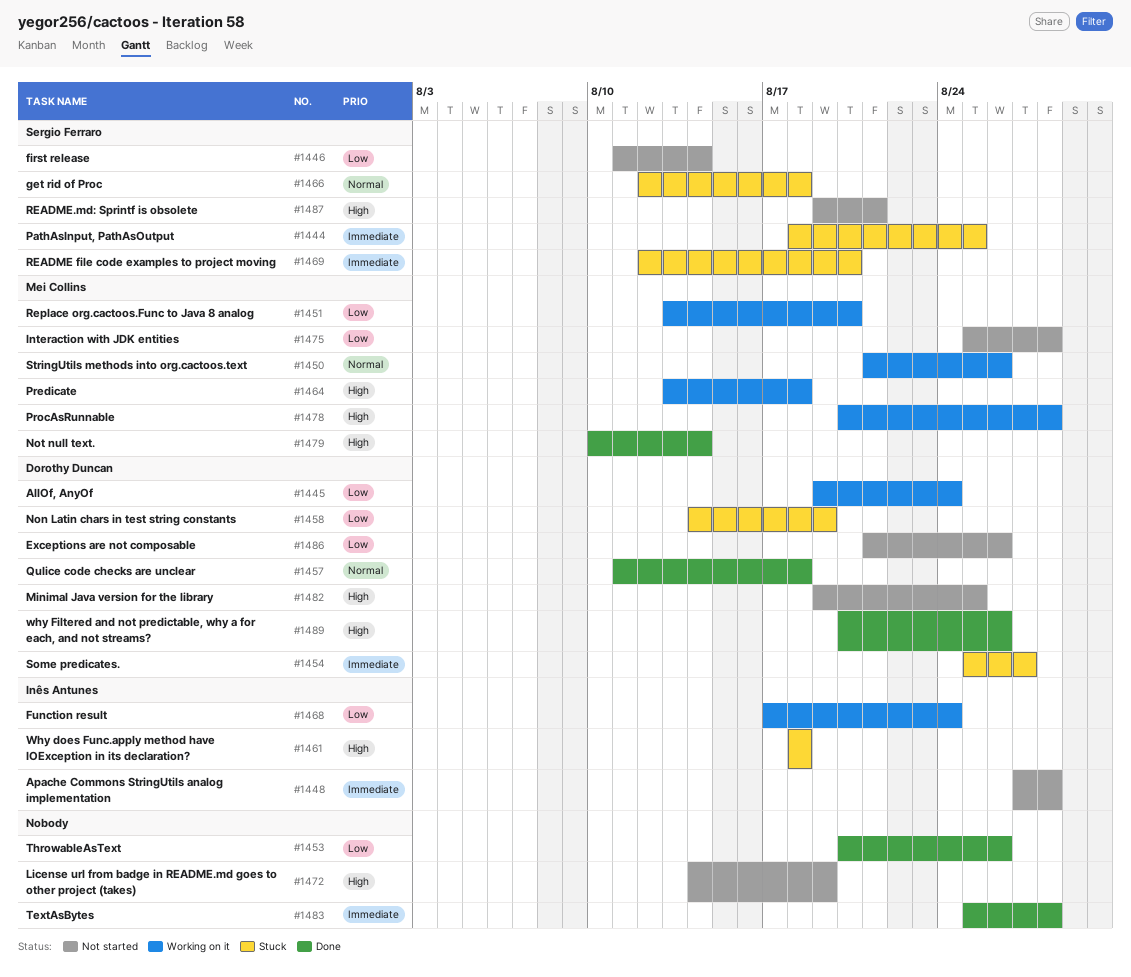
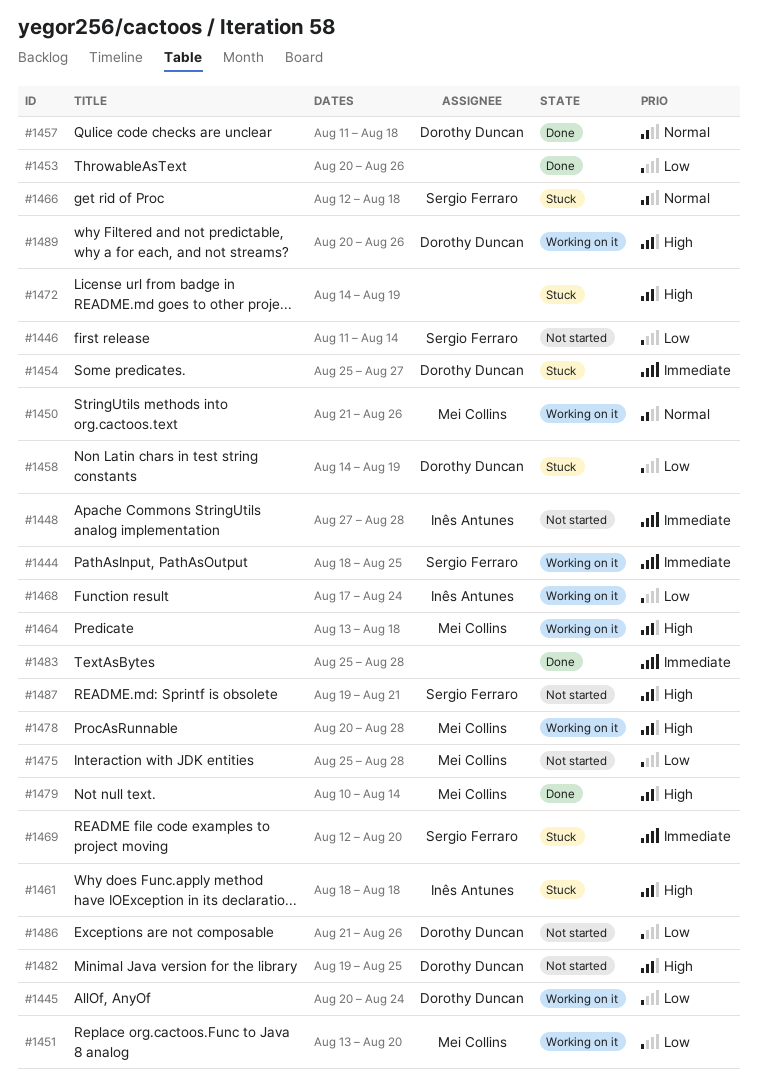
#1444, status: Stuck -> Working on it
#1445, start: Aug 19 -> Aug 20
#1472, status: Not started -> Stuck
#1489, status: Done -> Working on it

